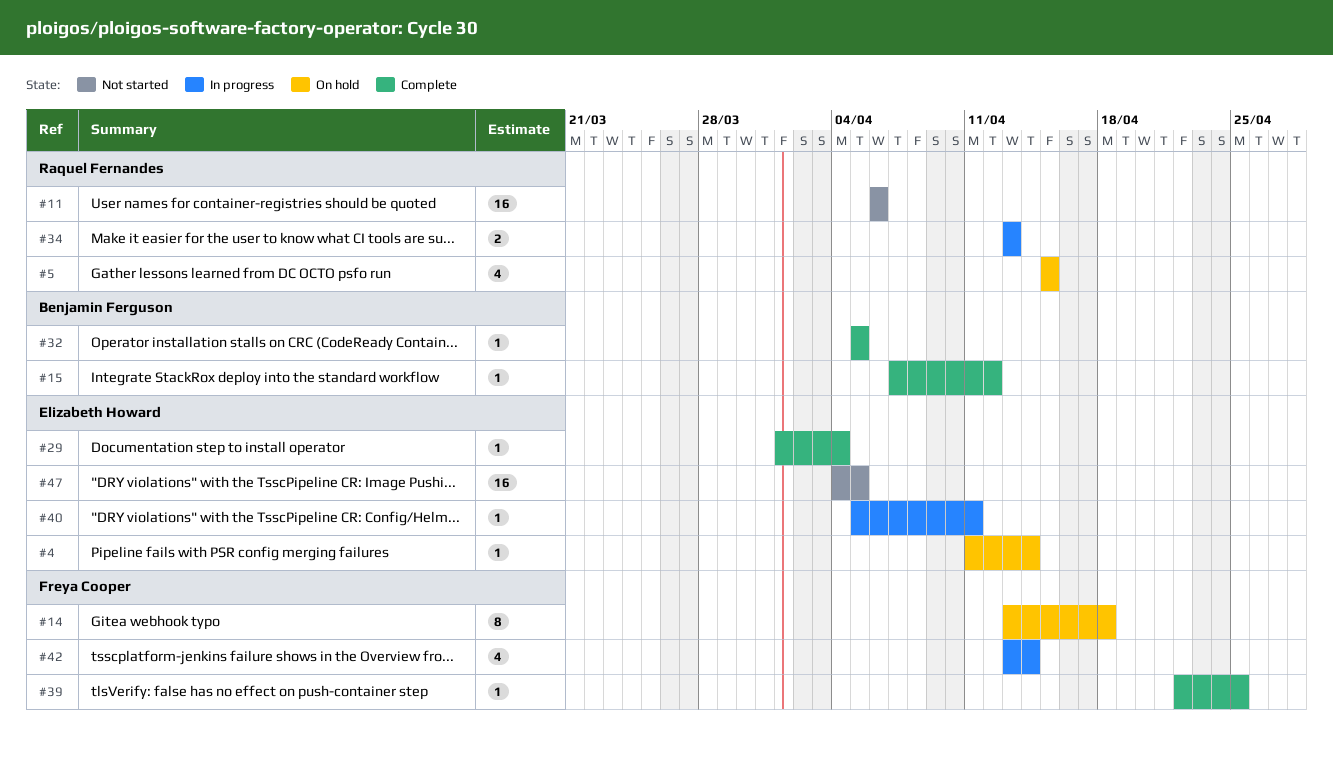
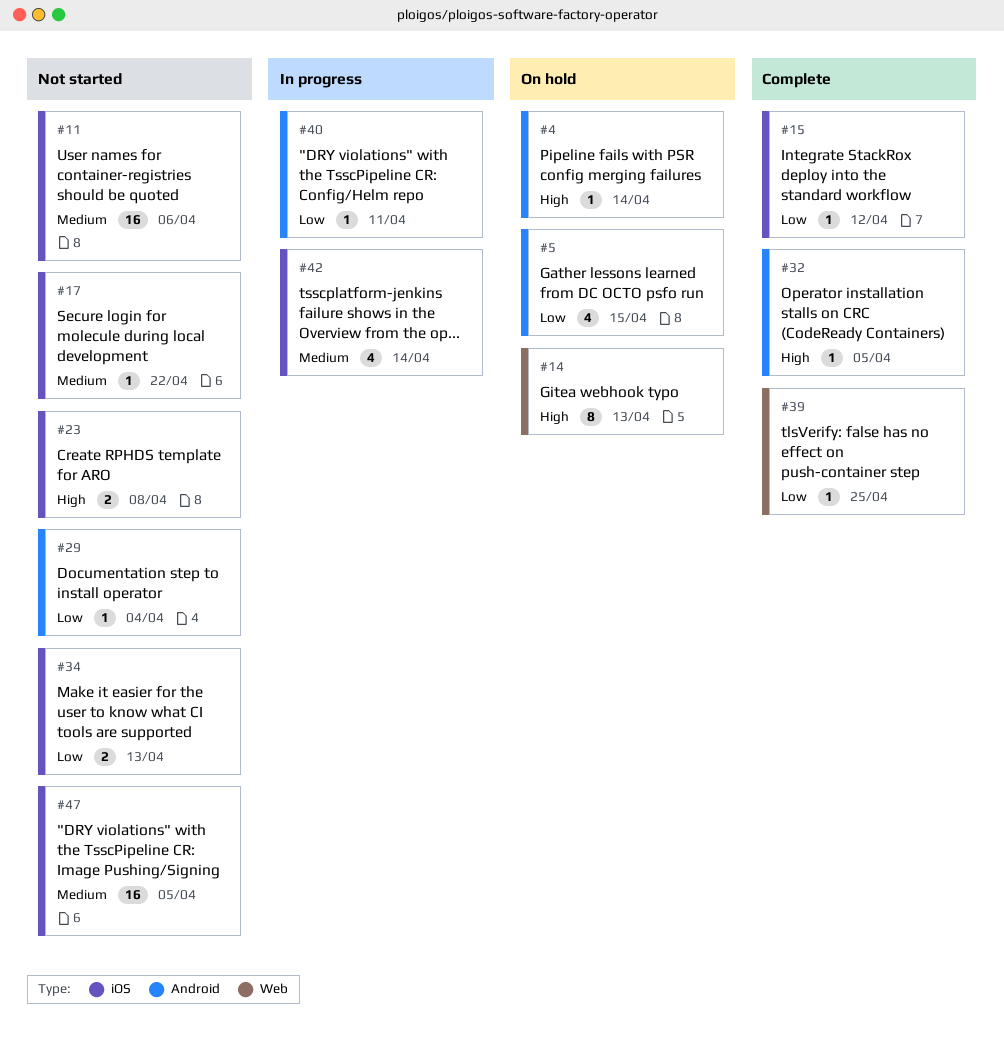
#14, due: Apr 18 -> Apr 13
#17: none -> present
#23: none -> present
#29, status: Complete -> Not started
#34, status: In progress -> Not started

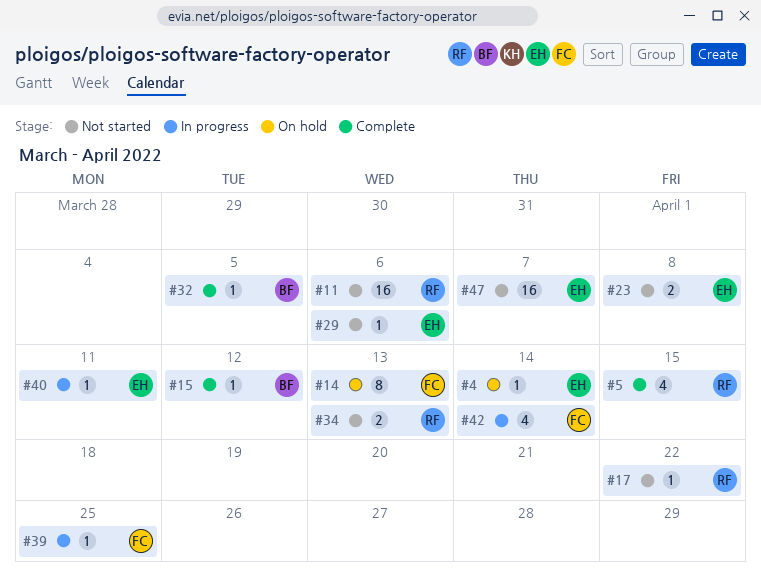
#5, status: On hold -> Complete
#29, due: Apr 4 -> Apr 6
#39, status: Complete -> In progress
#47, due: Apr 5 -> Apr 7

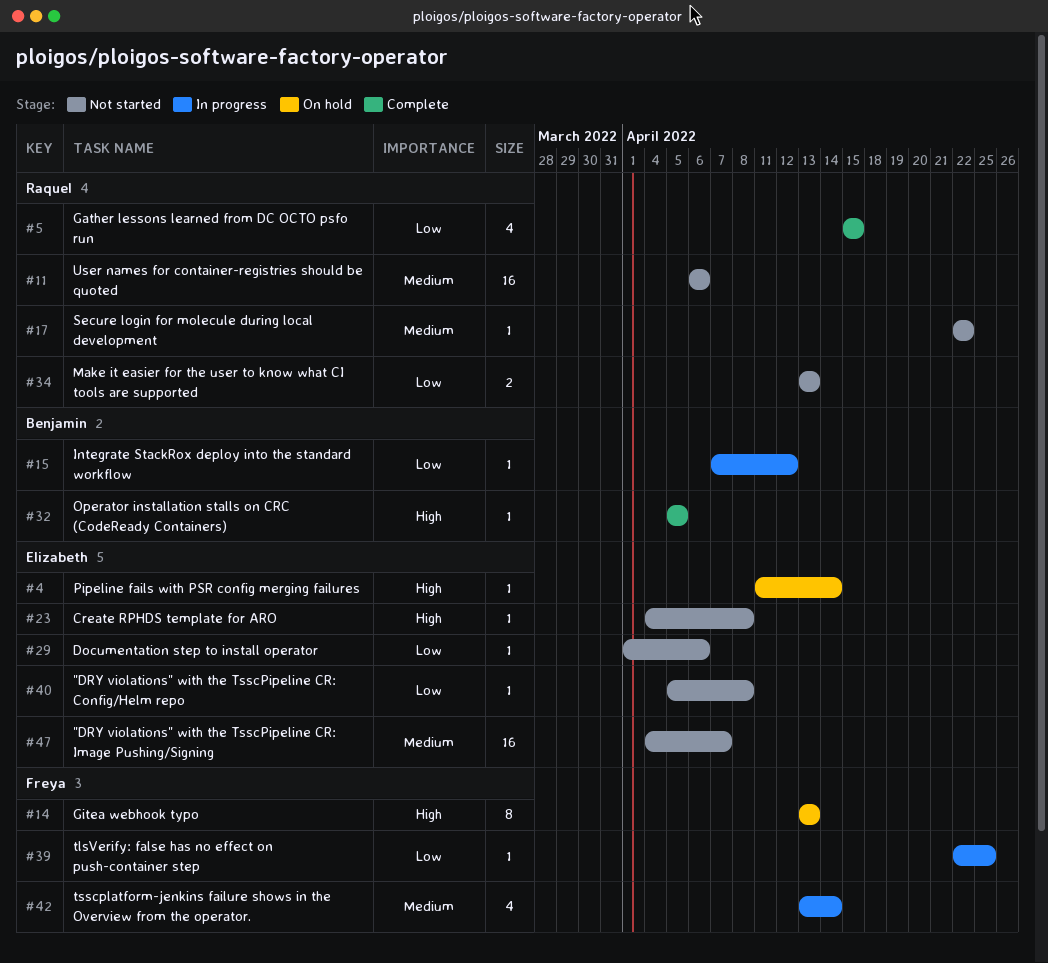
#15, status: Complete -> In progress
#23, estimate: 2 -> 1
#40, status: In progress -> Not started
#40, due: Apr 11 -> Apr 8

